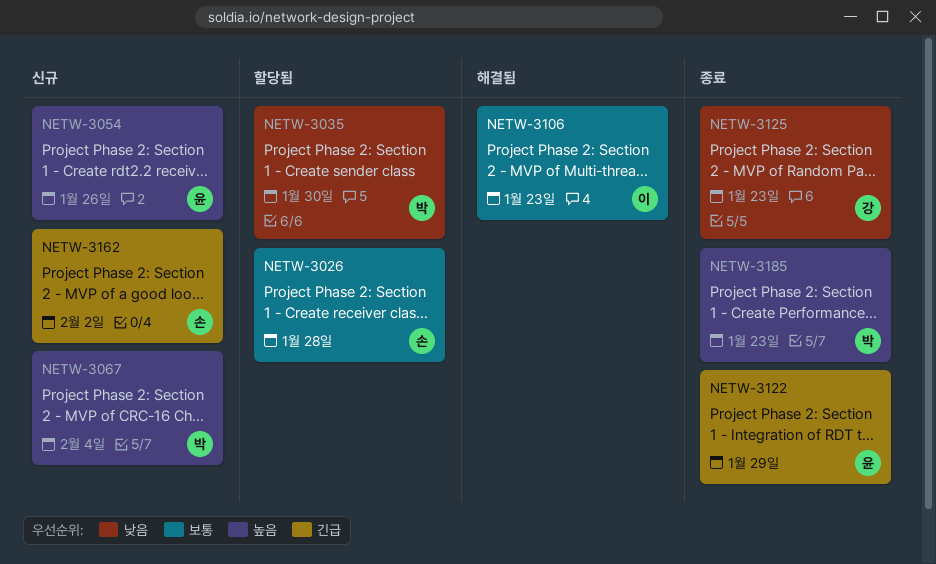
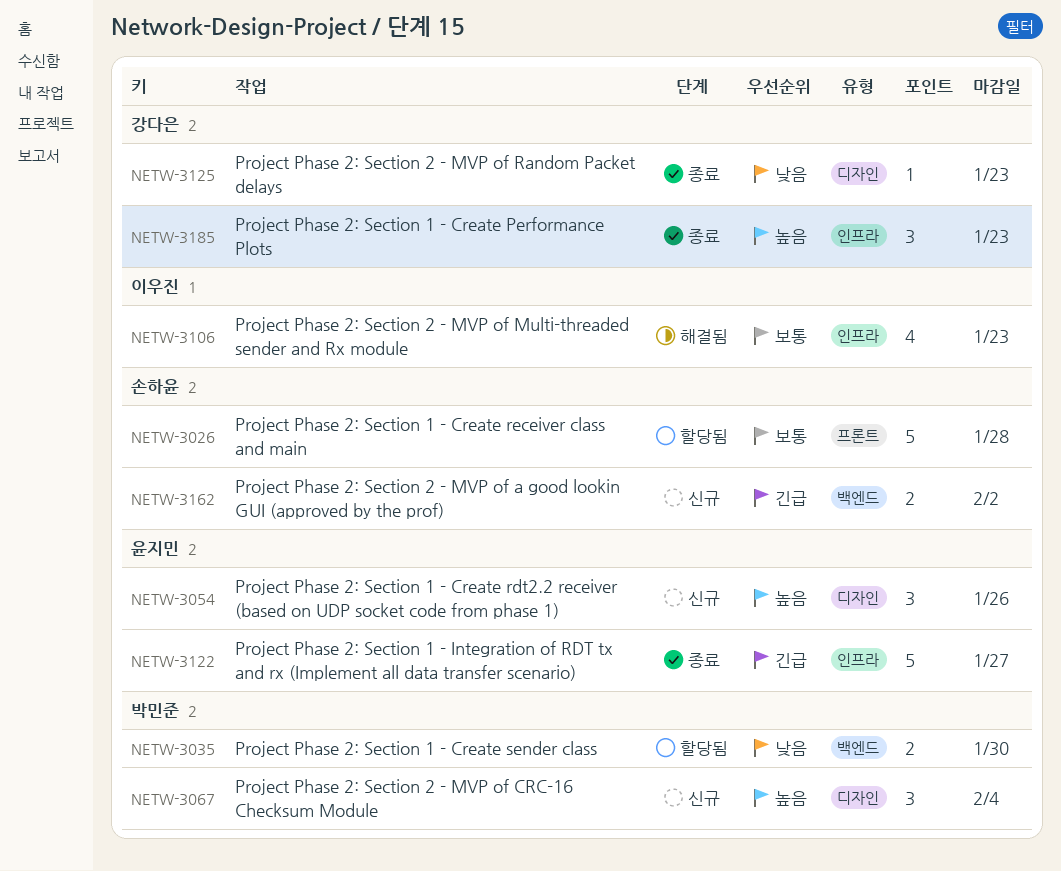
NETW-3122, due: Jan 29 -> Jan 27
NETW-3185, owner: 박민준 -> 강다은

